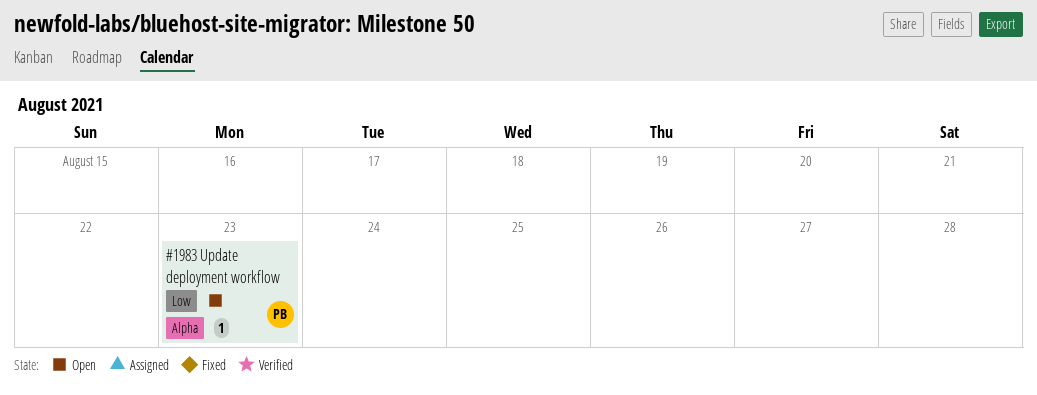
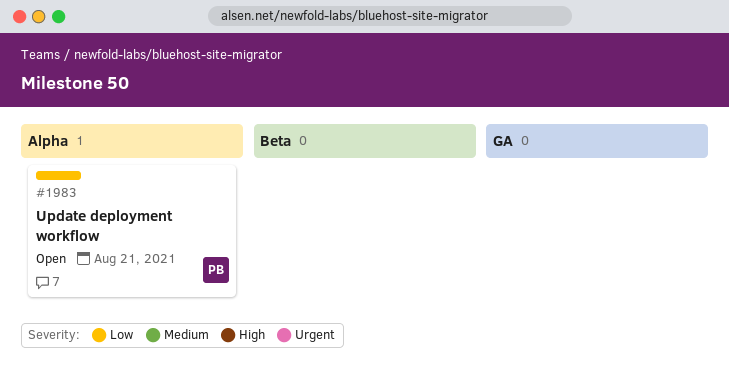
#1983, due: Aug 23 -> Aug 21

